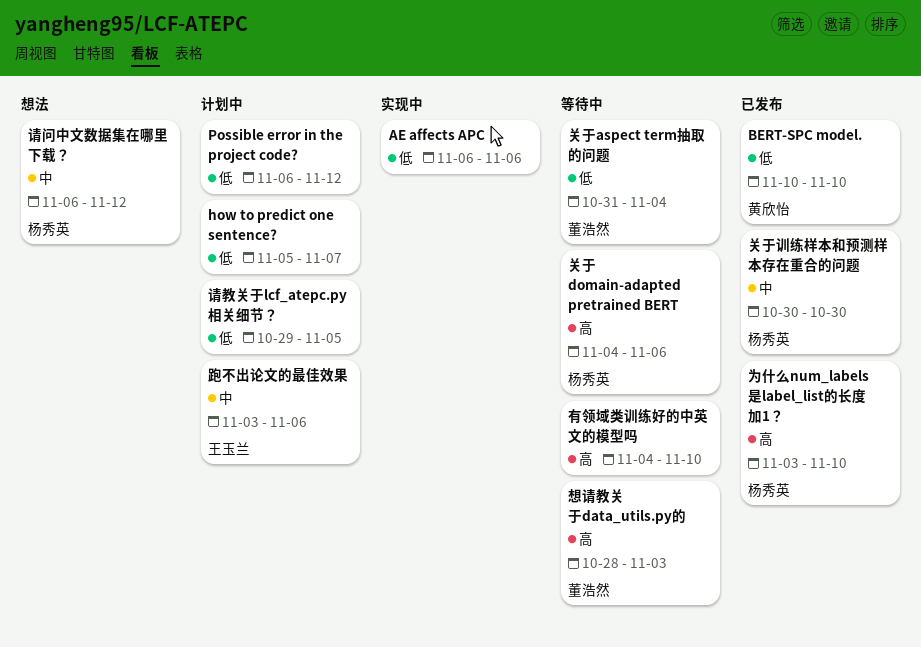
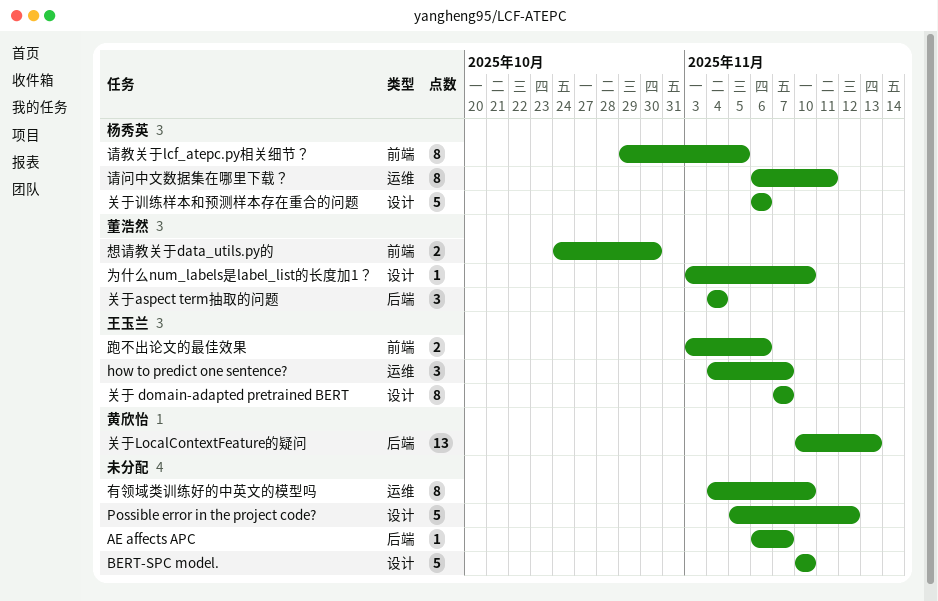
AE affects APC, due: Nov 6 -> Nov 7
BERT-SPC model., owner: 黄欣怡 -> none
how to predict one sentence?, owner: none -> 王玉兰
how to predict one sentence?, start: Nov 5 -> Nov 4
Possible error in the project code?, start: Nov 6 -> Nov 5
为什么num_labels是label_list的长度加1？, owner: 杨秀英 -> 董浩然
关于 domain-adapted pretrained BERT, owner: 杨秀英 -> 王玉兰
关于 domain-adapted pretrained BERT, start: Nov 4 -> Nov 7
关于 domain-adapted pretrained BERT, due: Nov 6 -> Nov 7
关于aspect term抽取的问题, start: Oct 31 -> Nov 4
关于LocalContextFeature的疑问: none -> present
关于训练样本和预测样本存在重合的问题, start: Oct 30 -> Nov 6
关于训练样本和预测样本存在重合的问题, due: Oct 30 -> Nov 6
想请教关于data_utils.py的, start: Oct 28 -> Oct 24
想请教关于data_utils.py的, due: Nov 3 -> Oct 30
请教关于lcf_atepc.py相关细节？, owner: none -> 杨秀英
请问中文数据集在哪里下载？, due: Nov 12 -> Nov 11

